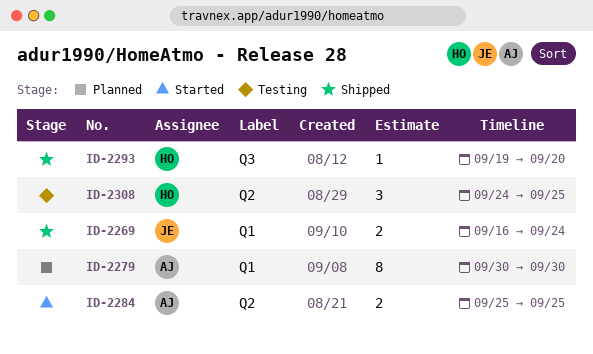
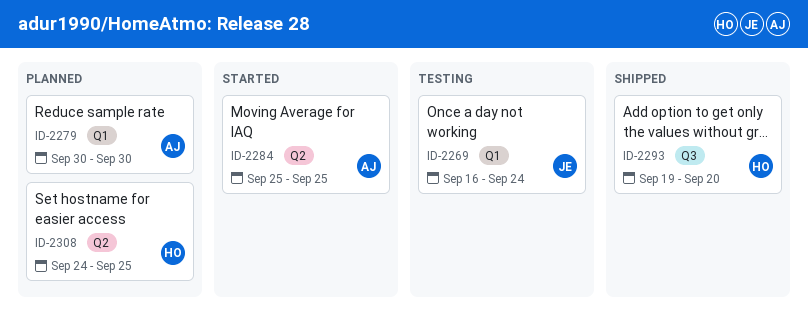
ID-2269, status: Shipped -> Testing
ID-2308, status: Testing -> Planned

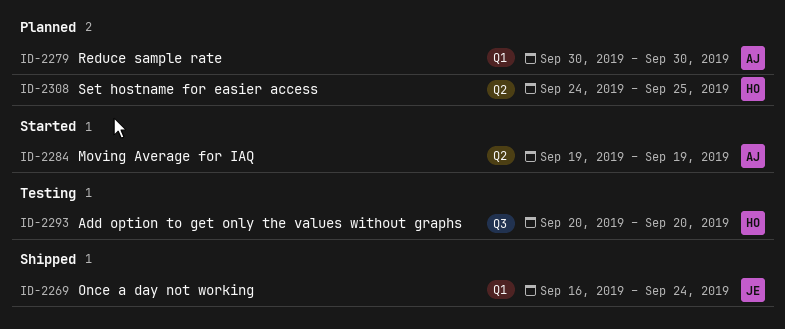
ID-2269, status: Testing -> Shipped
ID-2284, start: Sep 25 -> Sep 19
ID-2284, due: Sep 25 -> Sep 19
ID-2293, status: Shipped -> Testing
ID-2293, start: Sep 19 -> Sep 20

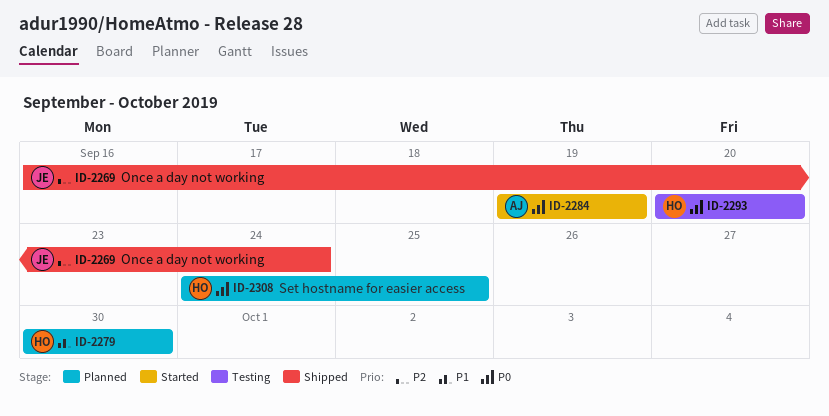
ID-2279, owner: AJ -> HO

